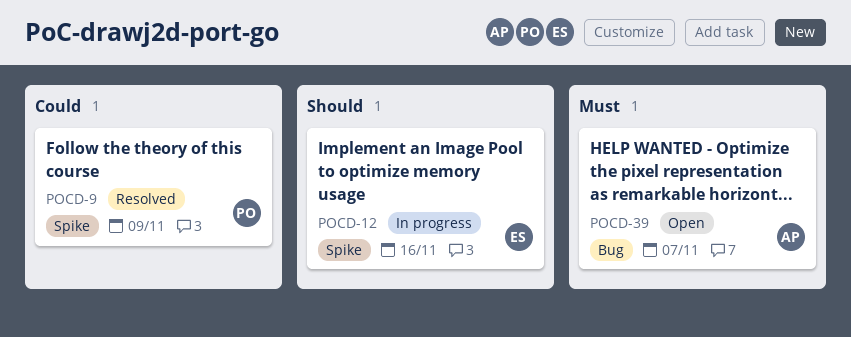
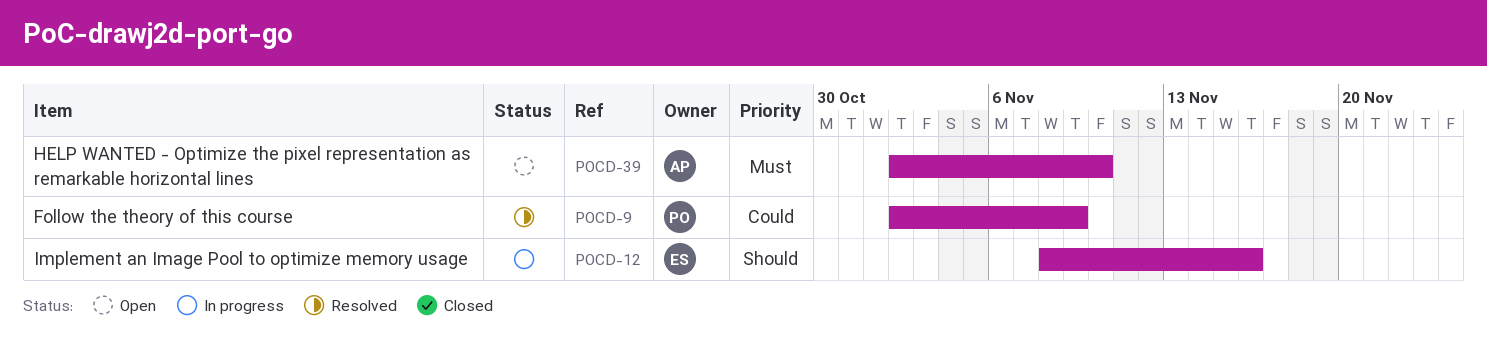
POCD-39, due: Nov 7 -> Nov 10

